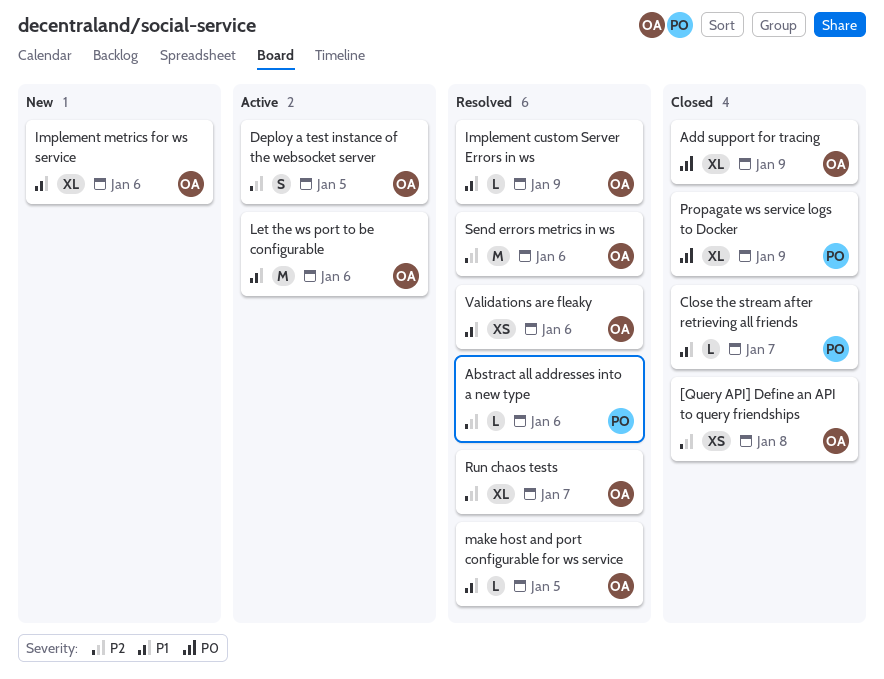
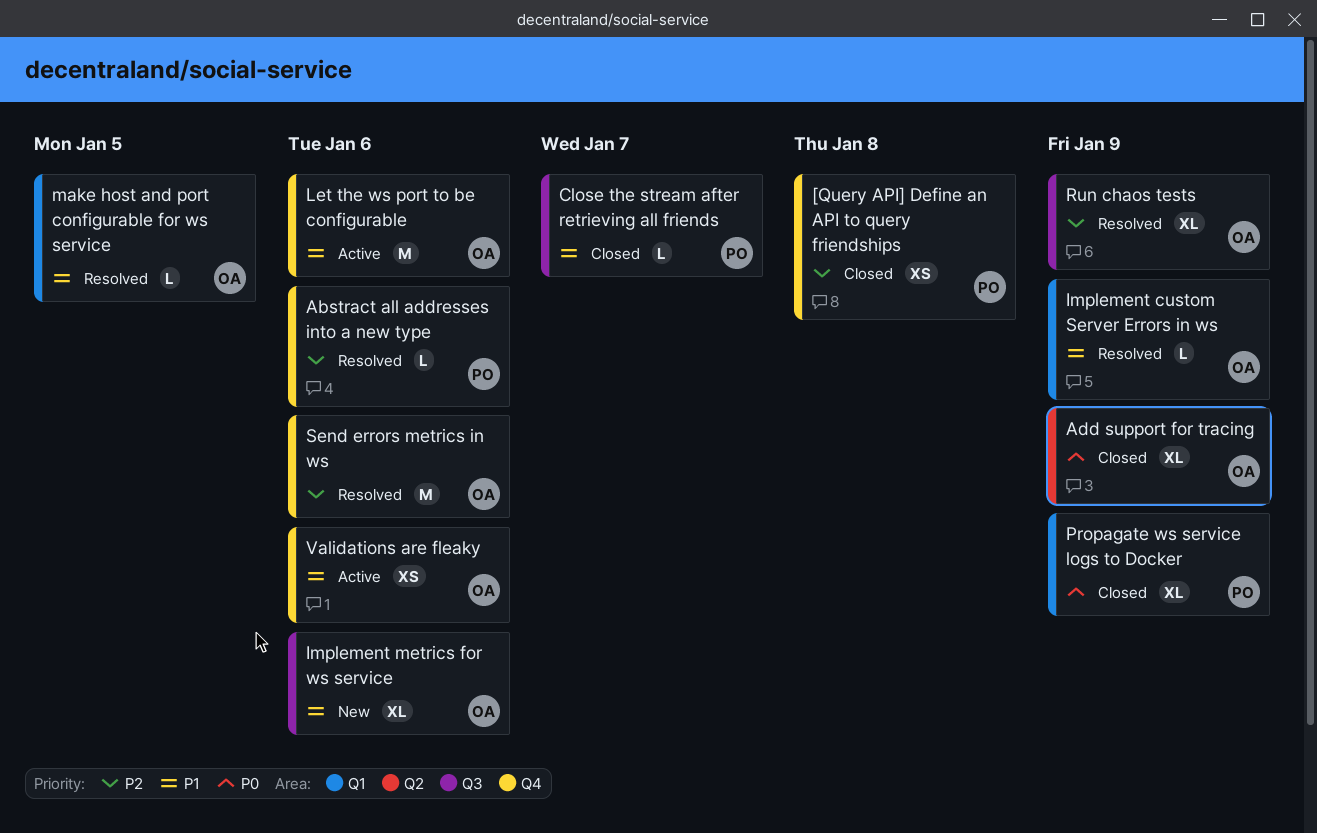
[Query API] Define an API to query friendships, owner: OA -> PO
Deploy a test instance of the websocket server: present -> none
Run chaos tests, due: Jan 7 -> Jan 9
Validations are fleaky, status: Resolved -> Active

